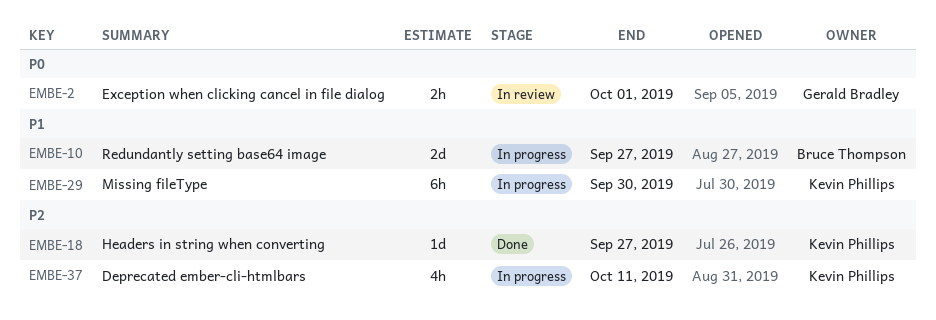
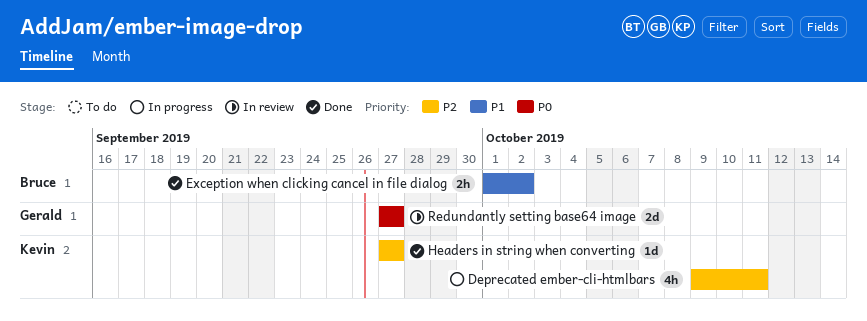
Exception when clicking cancel in file dialog, status: In review -> Done
Exception when clicking cancel in file dialog, owner: Gerald Bradley -> Bruce Thompson
Exception when clicking cancel in file dialog, priority: P0 -> P1
Exception when clicking cancel in file dialog, due: Oct 1 -> Oct 2
Missing fileType: present -> none
Redundantly setting base64 image, status: In progress -> In review
Redundantly setting base64 image, owner: Bruce Thompson -> Gerald Bradley
Redundantly setting base64 image, priority: P1 -> P0

